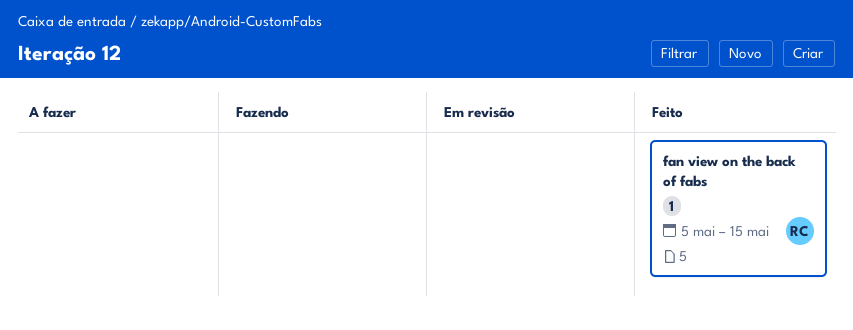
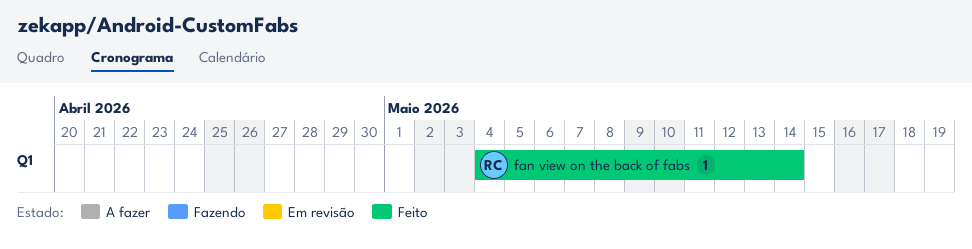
fan view on the back of fabs, start: May 5 -> May 4
fan view on the back of fabs, due: May 15 -> May 14

